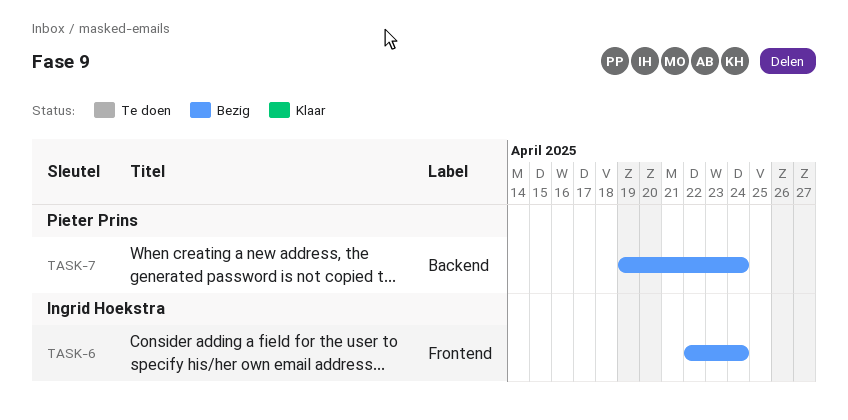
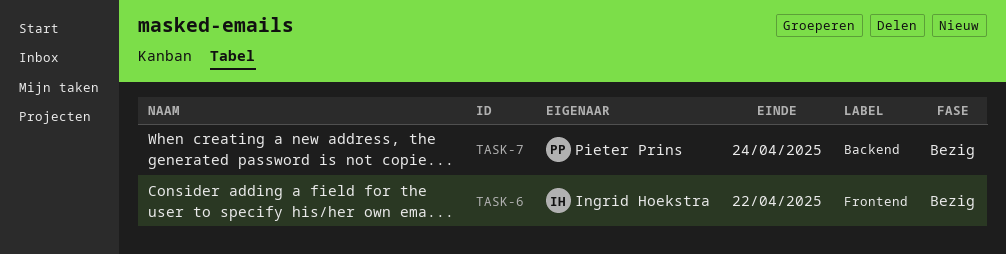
TASK-6, due: Apr 24 -> Apr 22

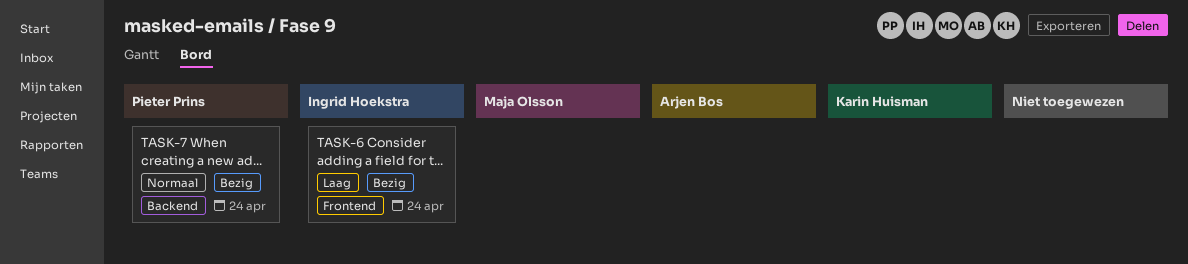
TASK-6, due: Apr 22 -> Apr 24

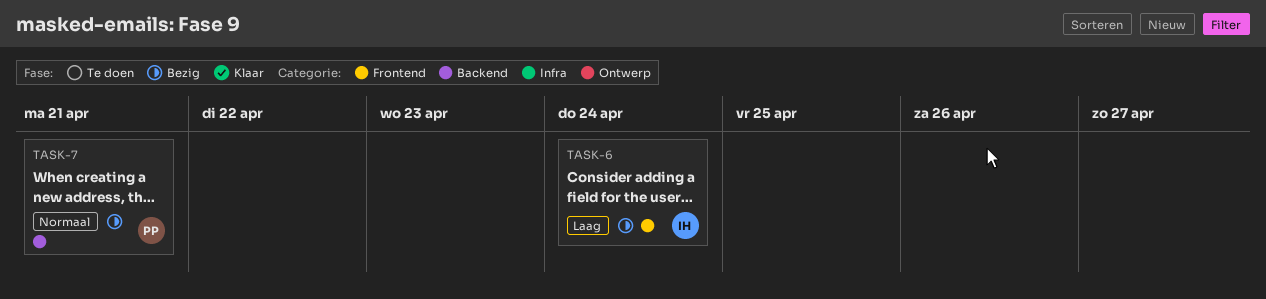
TASK-7, due: Apr 24 -> Apr 21

